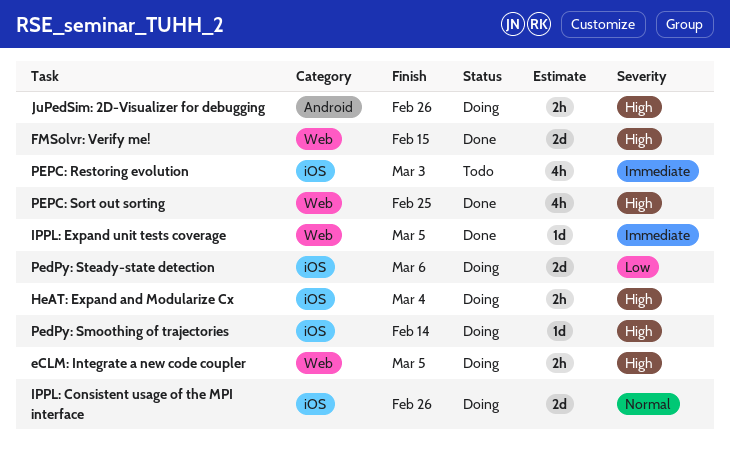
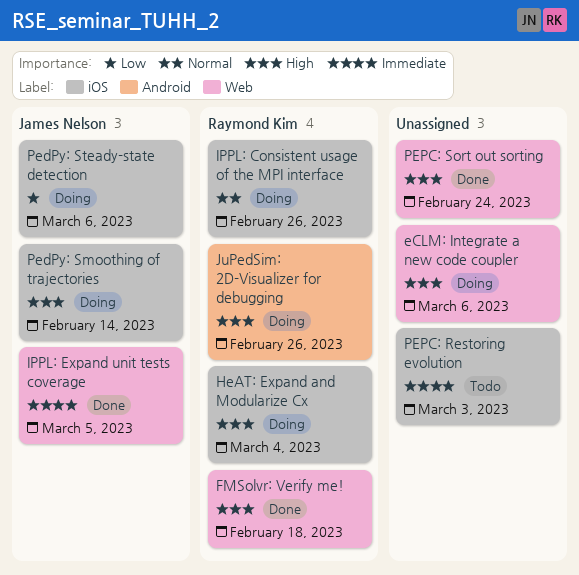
eCLM: Integrate a new code coupler, due: Mar 5 -> Mar 6
FMSolvr: Verify me!, due: Feb 15 -> Feb 18
PEPC: Sort out sorting, due: Feb 25 -> Feb 24

